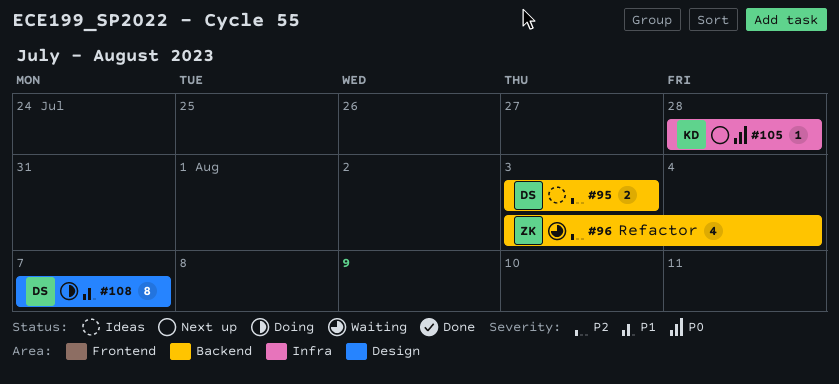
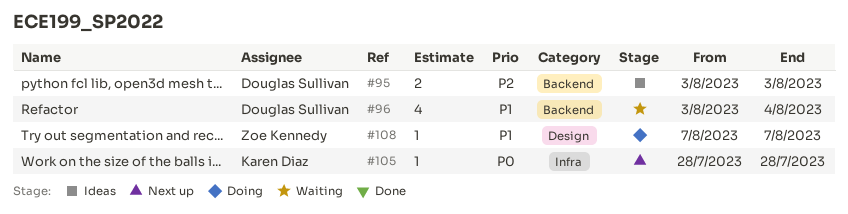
#96, owner: Zoe Kennedy -> Douglas Sullivan
#96, priority: P2 -> P1
#108, owner: Douglas Sullivan -> Zoe Kennedy
#108, estimate: 8 -> 1

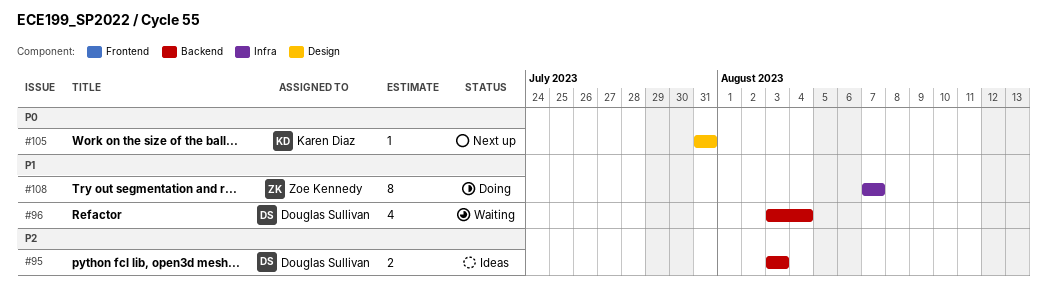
#105, label: Infra -> Design
#105, start: Jul 28 -> Jul 31
#105, due: Jul 28 -> Jul 31
#108, label: Design -> Infra
#108, estimate: 1 -> 8

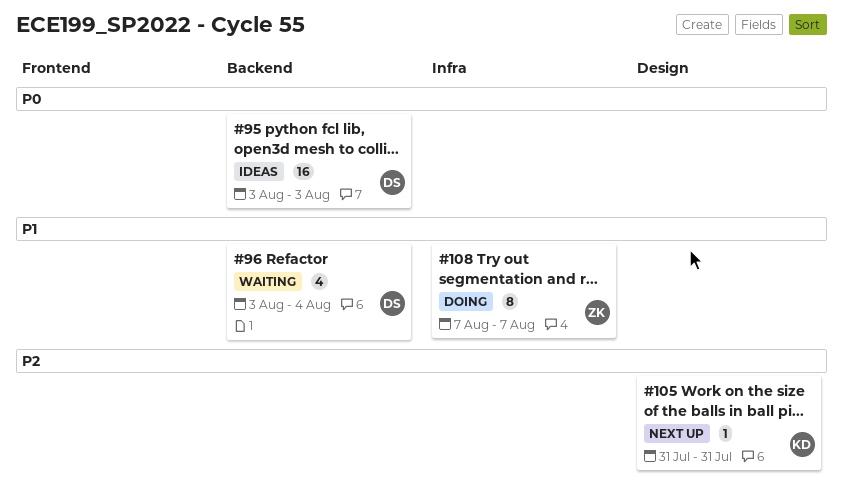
#95, priority: P2 -> P0
#95, estimate: 2 -> 16
#105, priority: P0 -> P2

